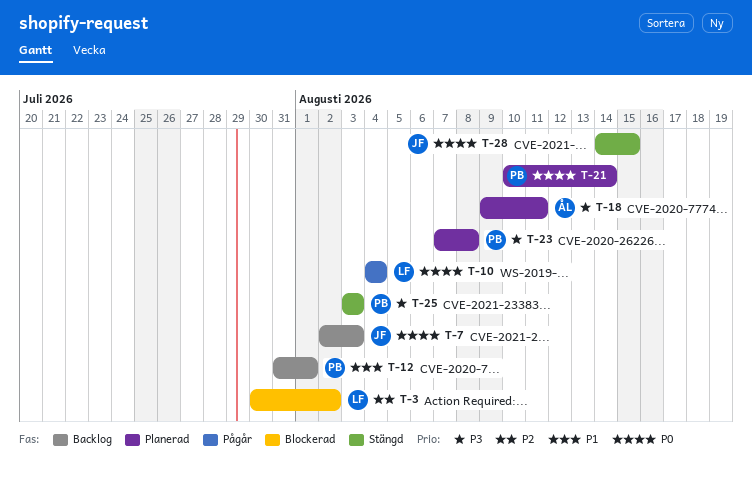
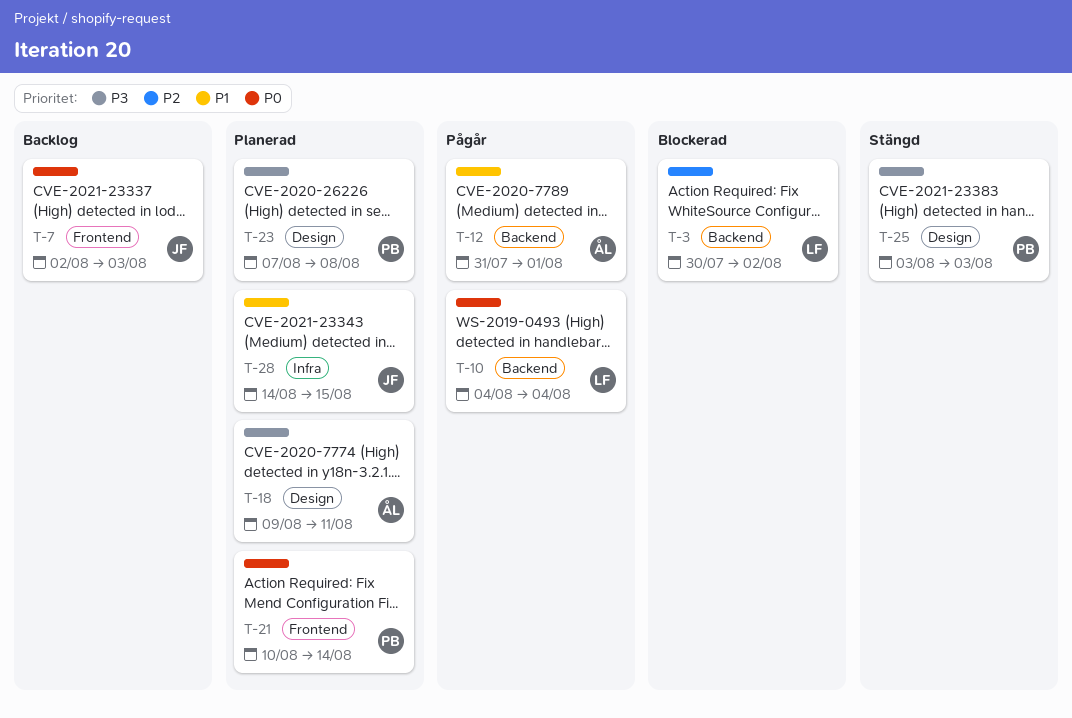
T-12, status: Backlog -> Pågår
T-12, owner: PB -> ÅL
T-28, status: Stängd -> Planerad
T-28, priority: P0 -> P1

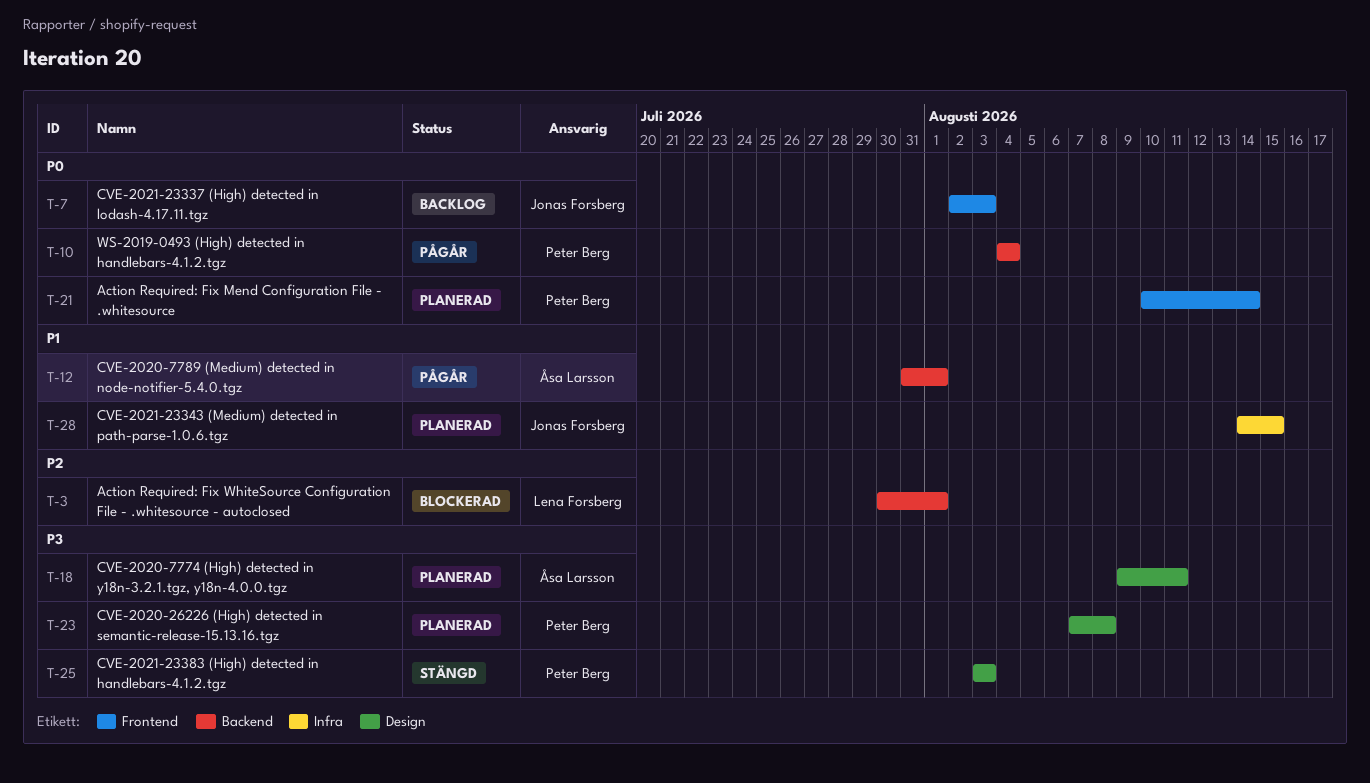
T-3, due: Aug 2 -> Aug 1
T-10, owner: Lena Forsberg -> Peter Berg

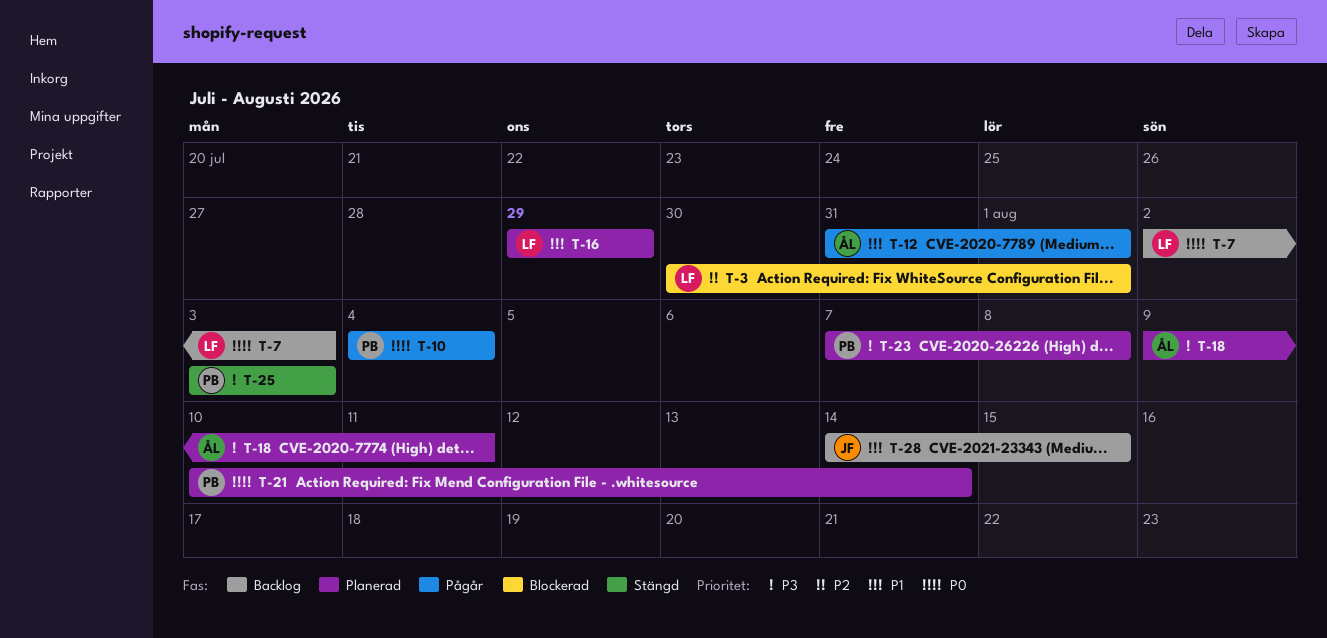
T-7, owner: Jonas Forsberg -> Lena Forsberg
T-16: none -> present
T-28, status: Planerad -> Backlog

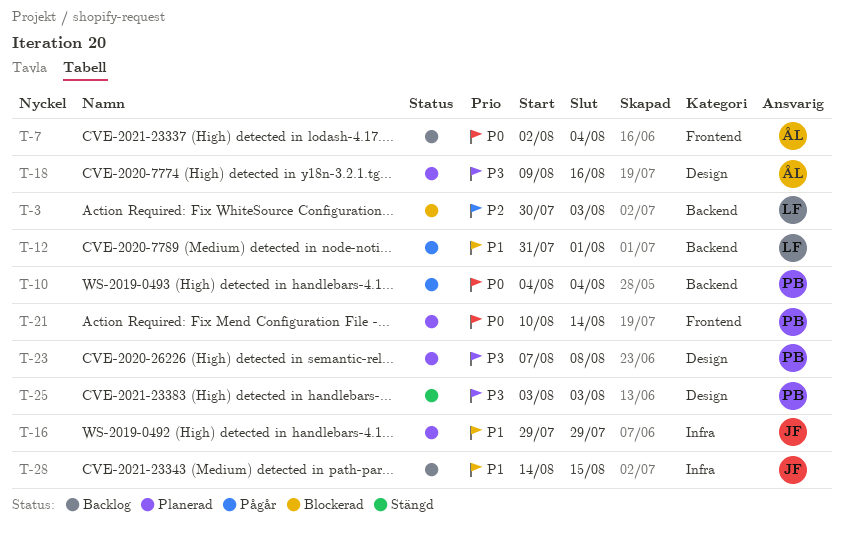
T-3, due: Aug 1 -> Aug 3
T-7, owner: LF -> ÅL
T-7, due: Aug 3 -> Aug 4
T-12, owner: ÅL -> LF
T-16, owner: LF -> JF
T-18, due: Aug 11 -> Aug 16

